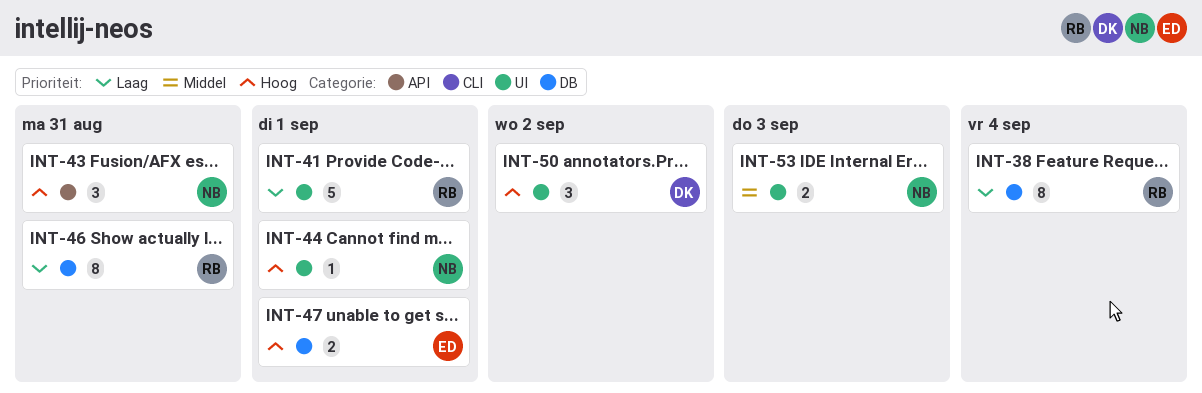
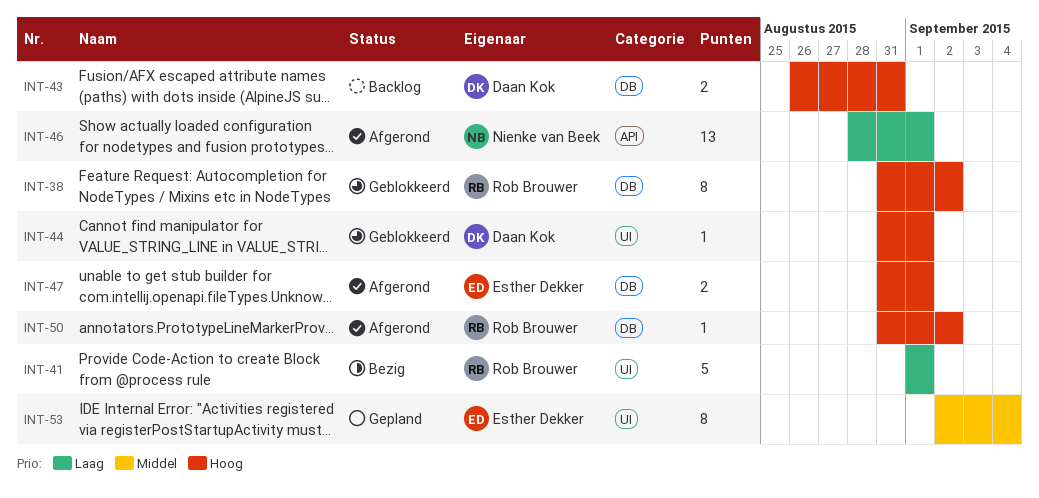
INT-38, priority: Laag -> Hoog
INT-38, due: Sep 4 -> Sep 2
INT-43, owner: Nienke van Beek -> Daan Kok
INT-43, label: API -> DB
INT-43, estimate: 3 -> 2
INT-44, owner: Nienke van Beek -> Daan Kok
INT-46, owner: Rob Brouwer -> Nienke van Beek
INT-46, label: DB -> API
INT-46, estimate: 8 -> 13
INT-46, due: Aug 31 -> Sep 1
INT-50, owner: Daan Kok -> Rob Brouwer
INT-50, label: UI -> DB
INT-50, estimate: 3 -> 1
INT-53, owner: Nienke van Beek -> Esther Dekker
INT-53, estimate: 2 -> 8
INT-53, due: Sep 3 -> Sep 4

